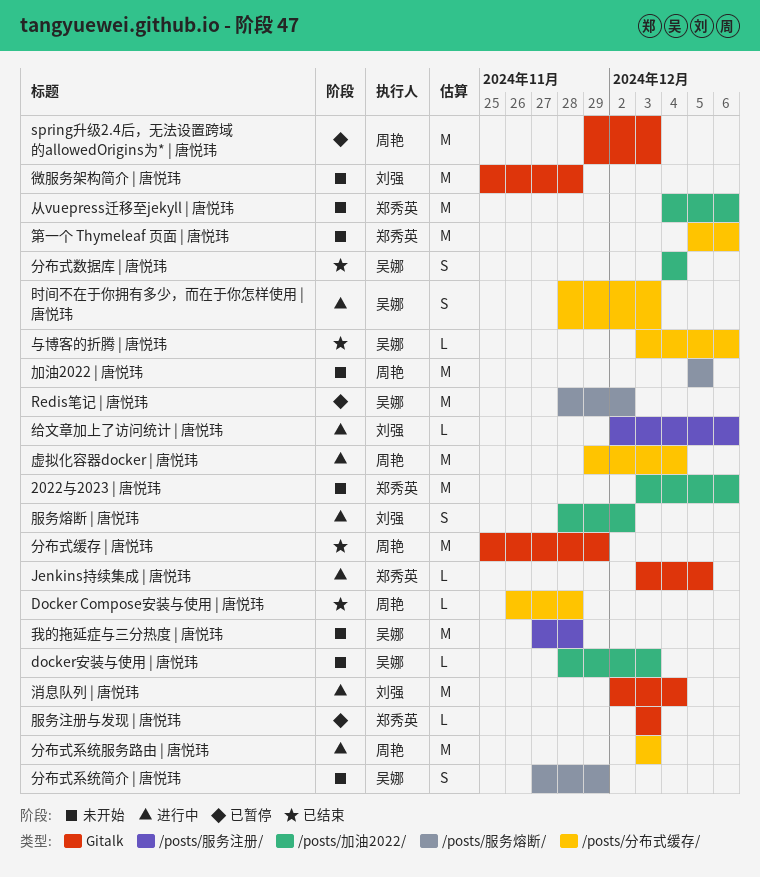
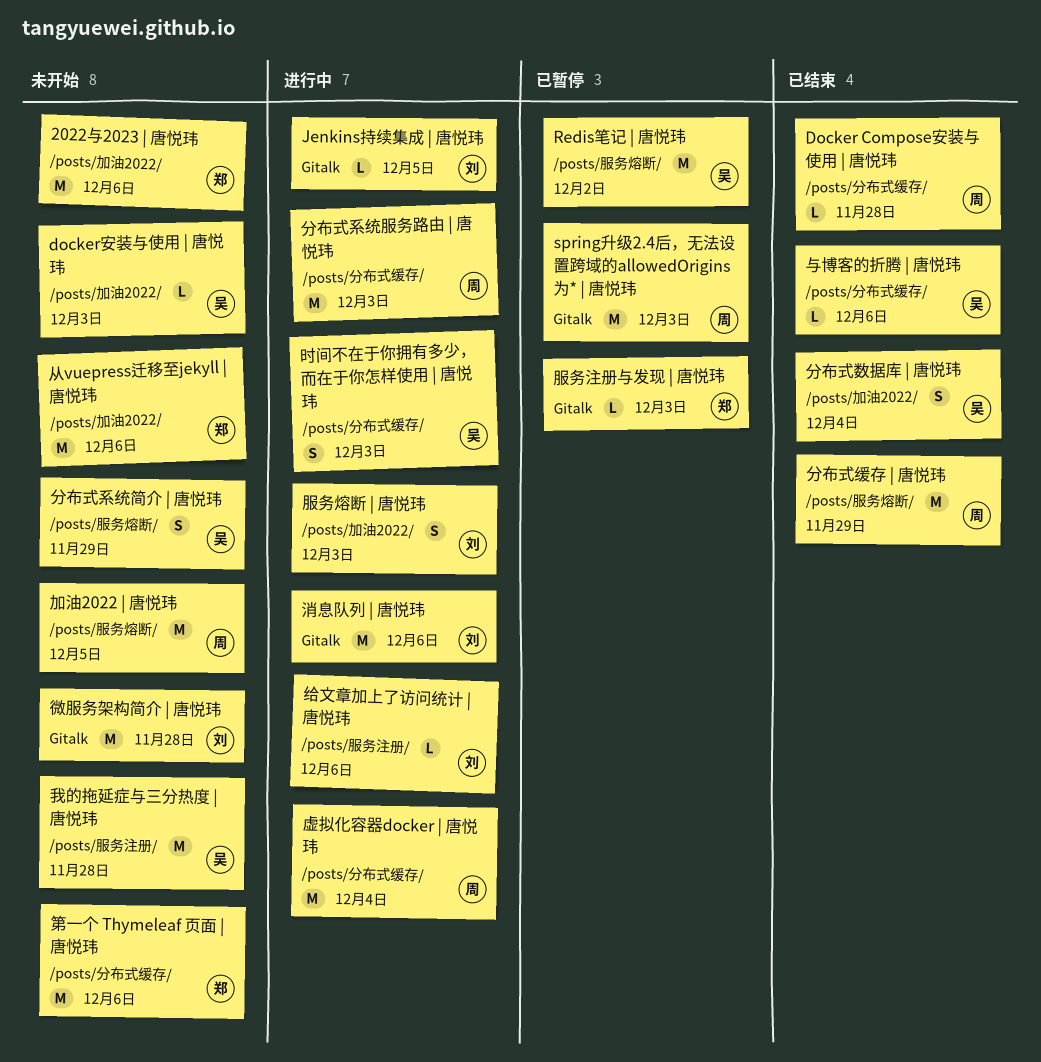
Jenkins持续集成 | 唐悦玮, owner: 郑秀英 -> 刘强
分布式缓存 | 唐悦玮, label: Gitalk -> /posts/服务熔断/
服务熔断 | 唐悦玮, due: Dec 2 -> Dec 3
消息队列 | 唐悦玮, due: Dec 4 -> Dec 6

